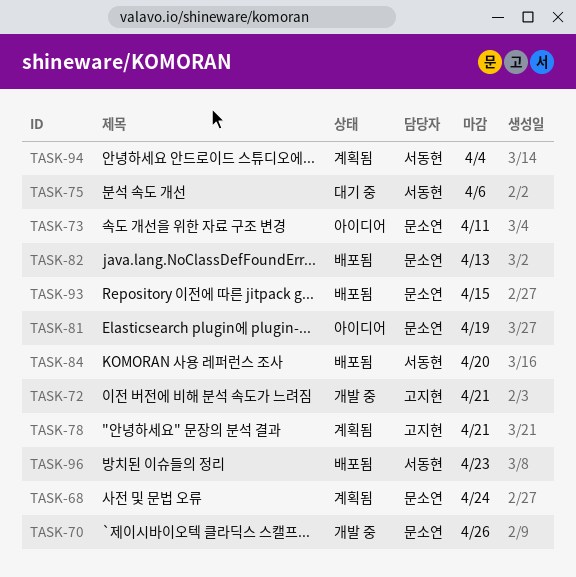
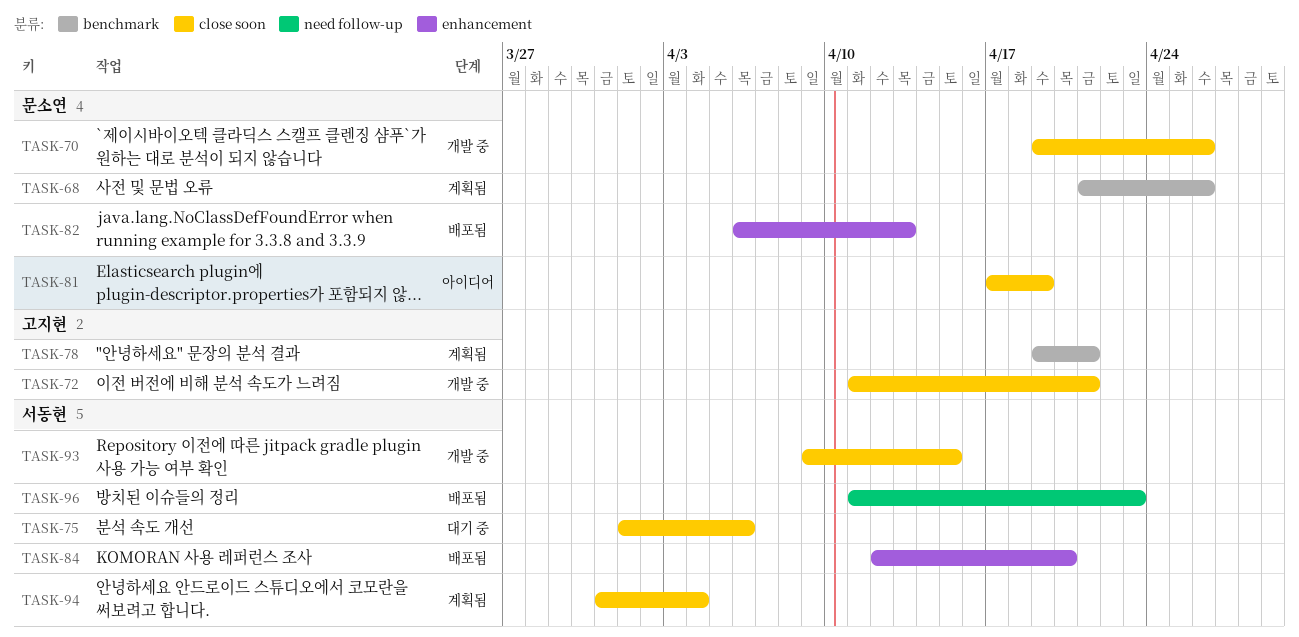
TASK-68, due: Apr 24 -> Apr 26
TASK-73: present -> none
TASK-93, status: 배포됨 -> 개발 중
TASK-93, owner: 문소연 -> 서동현

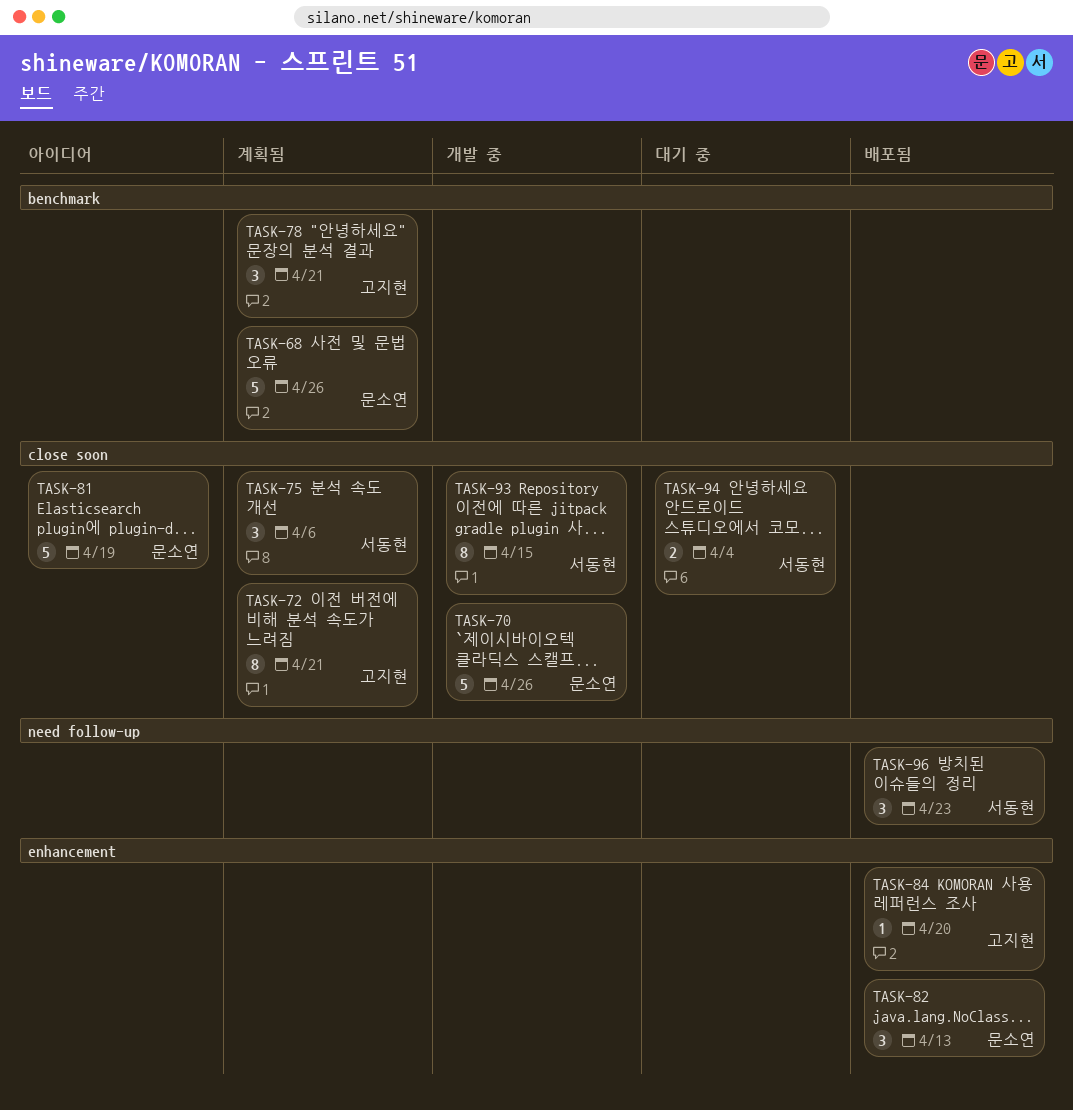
TASK-72, status: 개발 중 -> 계획됨
TASK-75, status: 대기 중 -> 계획됨
TASK-84, owner: 서동현 -> 고지현
TASK-94, status: 계획됨 -> 대기 중

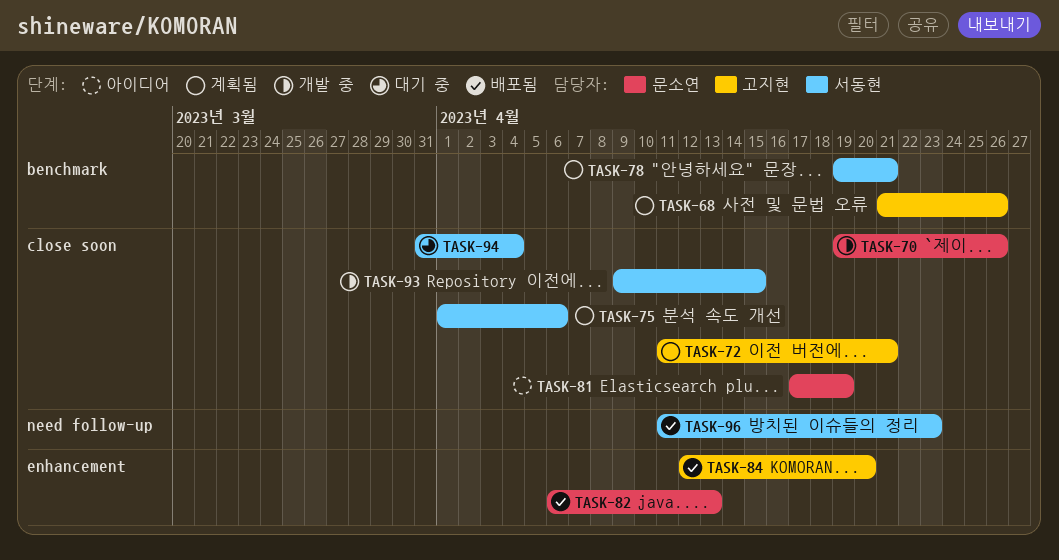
TASK-68, owner: 문소연 -> 고지현
TASK-78, owner: 고지현 -> 서동현

